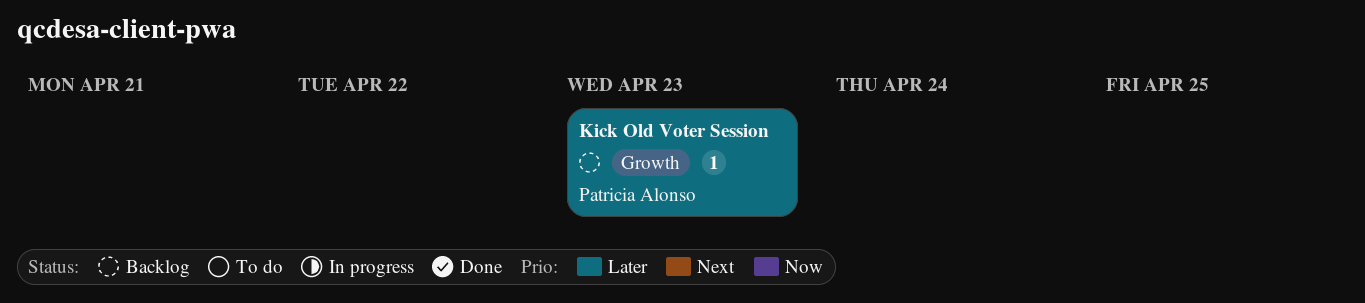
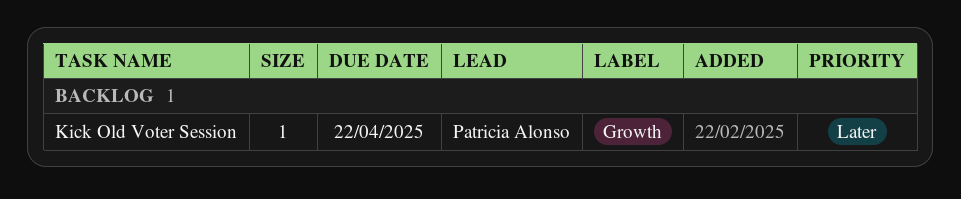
Kick Old Voter Session, due: Apr 23 -> Apr 22

